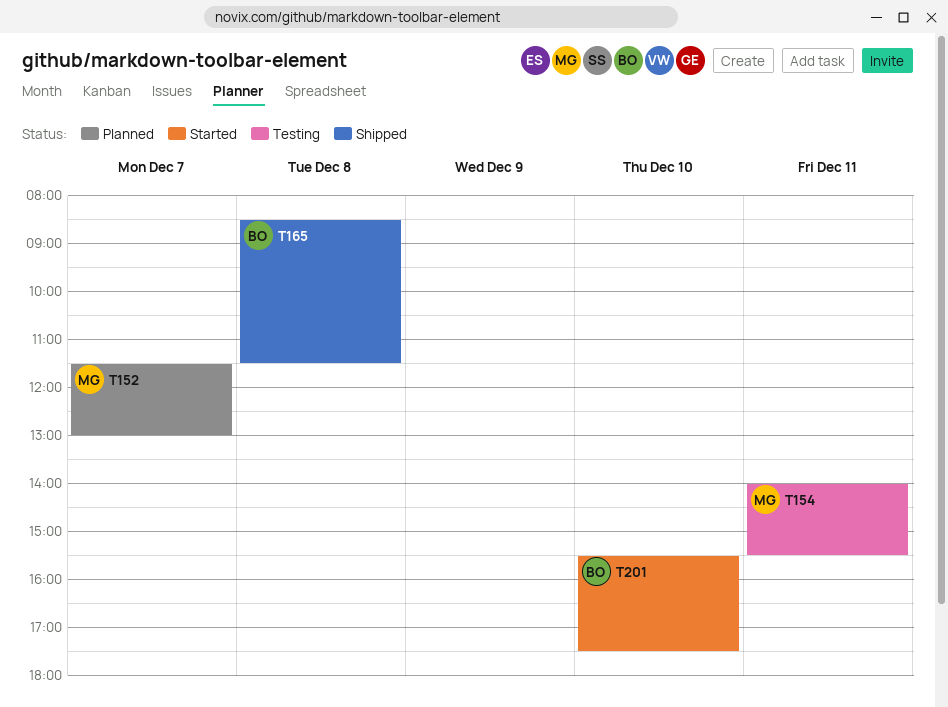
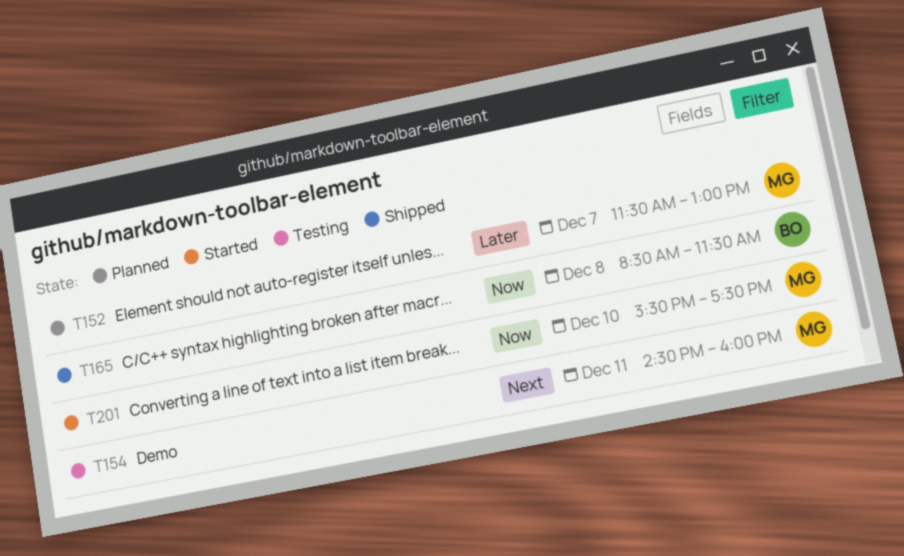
T154, begins: 14:00 -> 14:30
T154, ends: 15:30 -> 16:00
T201, owner: BO -> MG

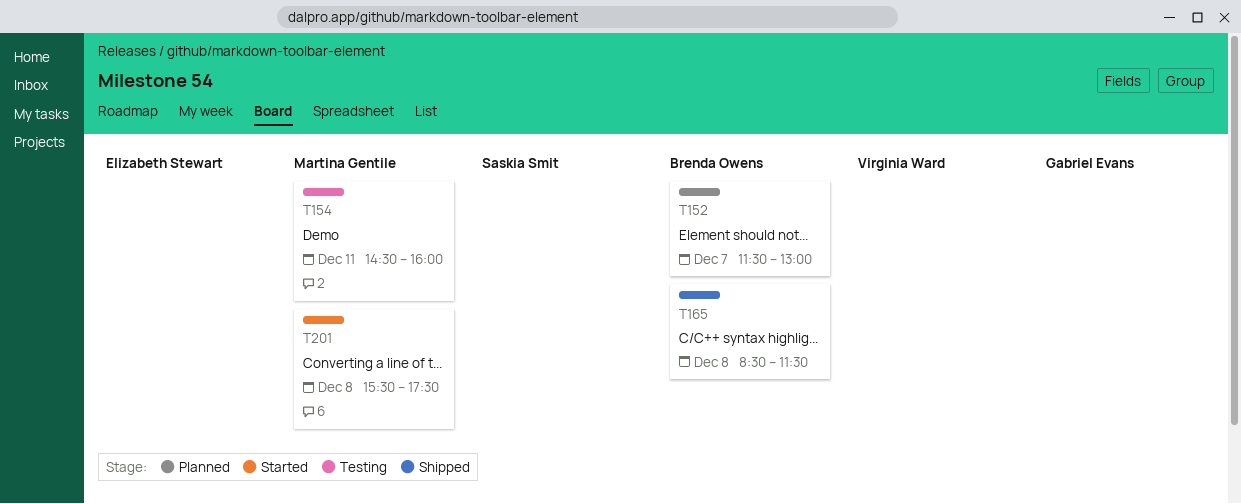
T152, owner: Martina Gentile -> Brenda Owens
T201, day: Dec 10 -> Dec 8

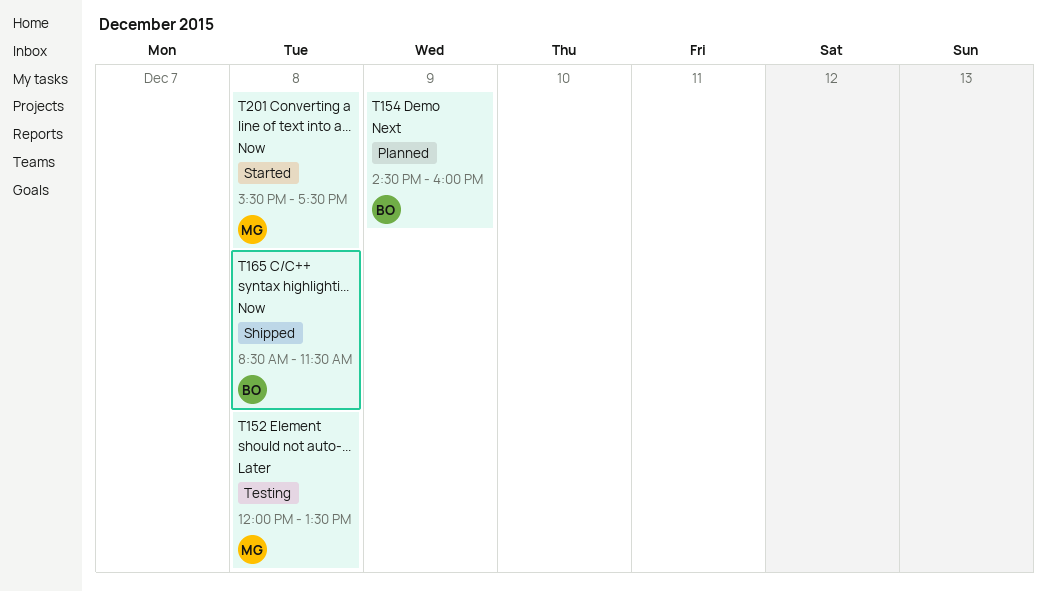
T152, status: Planned -> Testing
T152, owner: Brenda Owens -> Martina Gentile
T152, day: Dec 7 -> Dec 8
T152, begins: 11:30 -> 12:00
T152, ends: 13:00 -> 13:30
T154, status: Testing -> Planned
T154, owner: Martina Gentile -> Brenda Owens
T154, day: Dec 11 -> Dec 9

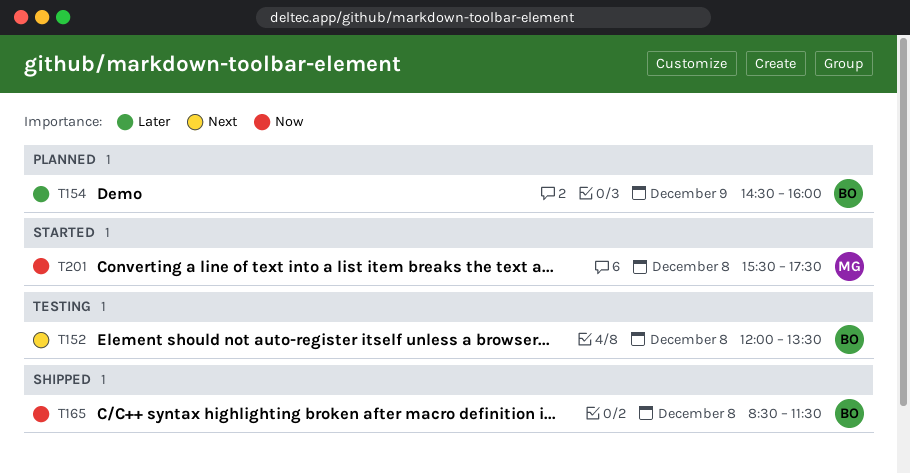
T152, owner: MG -> BO
T152, priority: Later -> Next
T154, priority: Next -> Later

